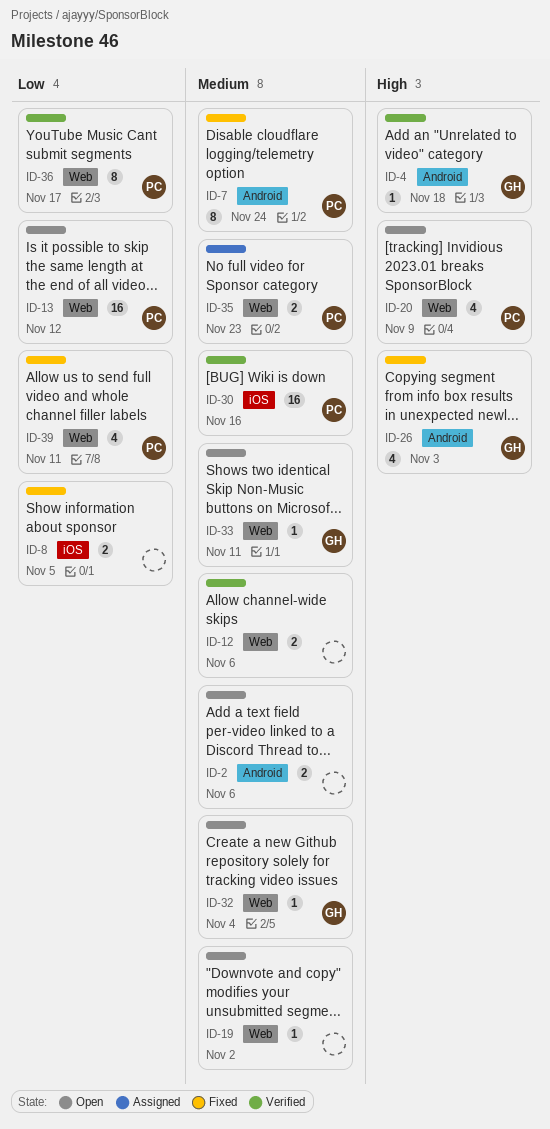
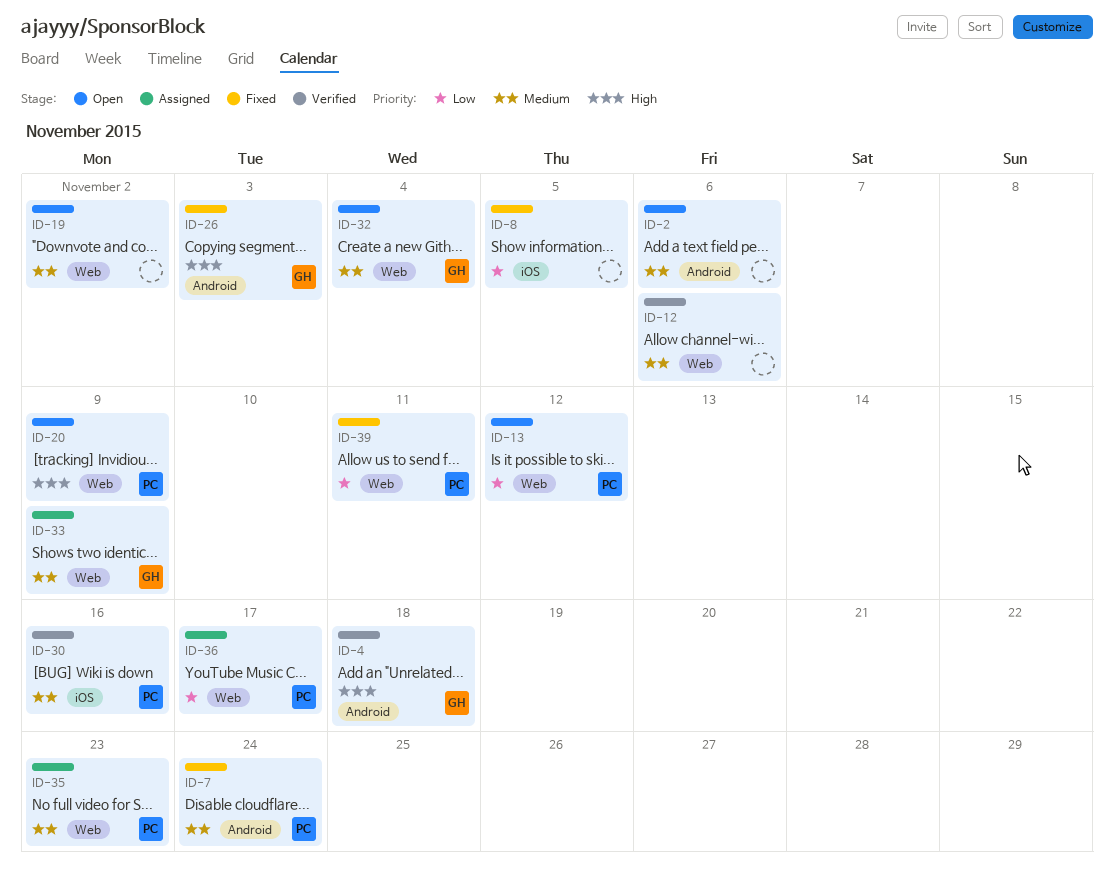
ID-33, status: Open -> Assigned
ID-33, due: Nov 11 -> Nov 9
ID-36, status: Verified -> Assigned

